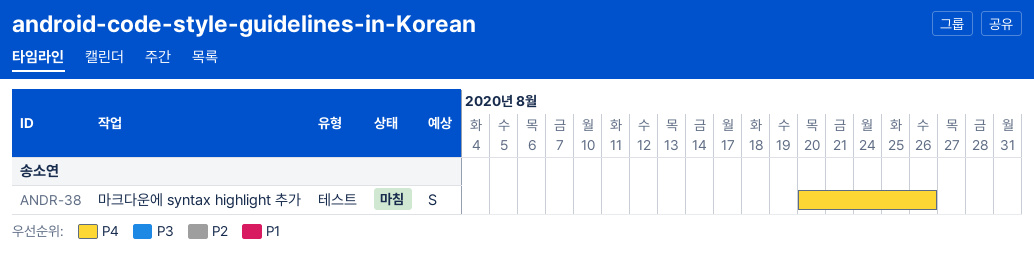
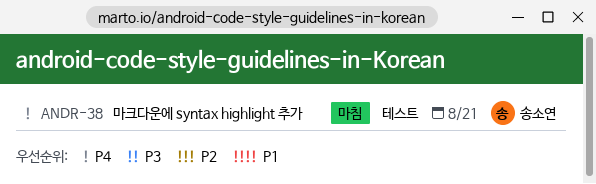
ANDR-38, due: Aug 26 -> Aug 21

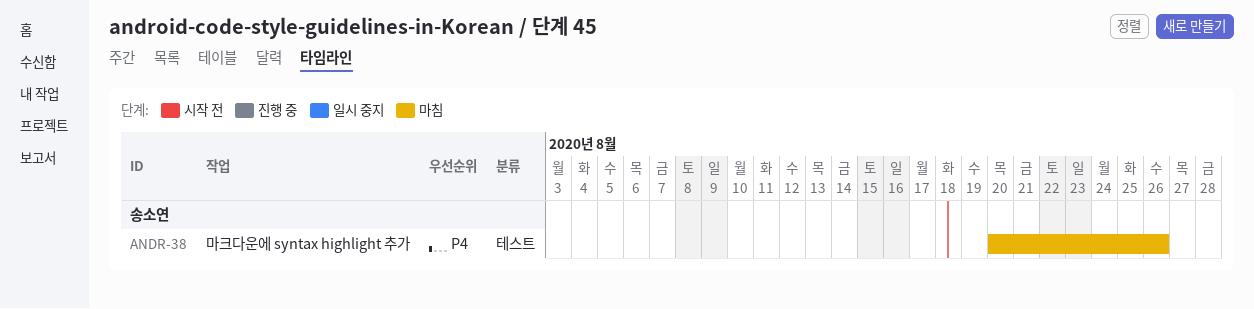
ANDR-38, due: Aug 21 -> Aug 26

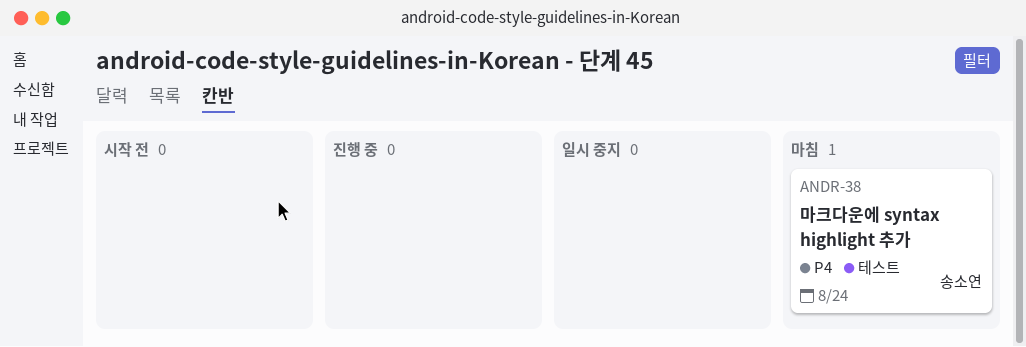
ANDR-38, due: Aug 26 -> Aug 24

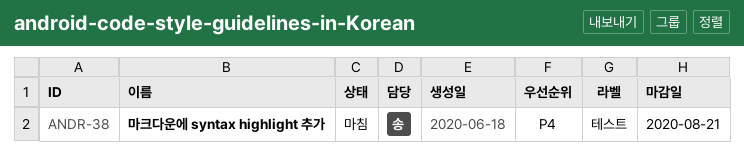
ANDR-38, due: Aug 24 -> Aug 21

